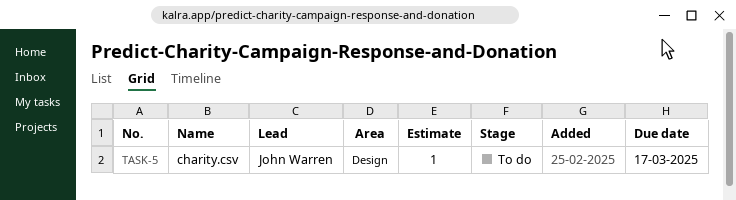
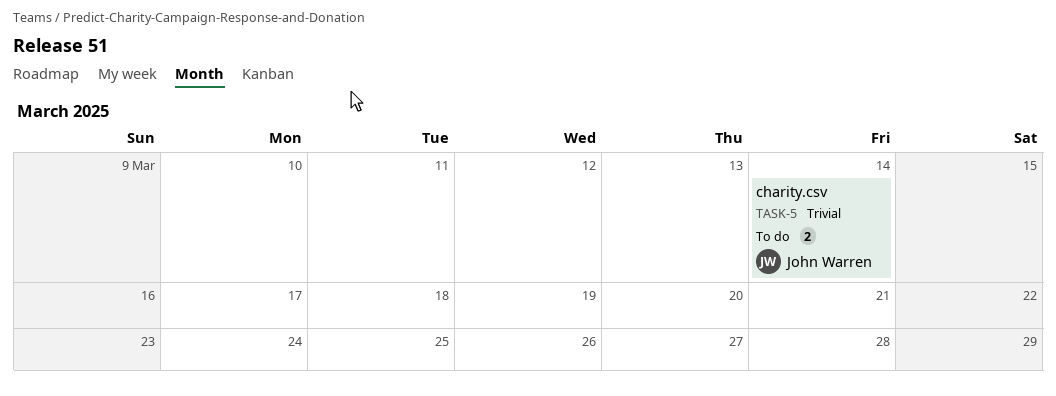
TASK-5, estimate: 1 -> 2
TASK-5, due: Mar 17 -> Mar 14

